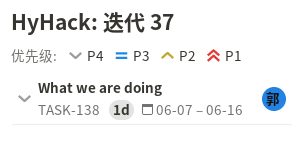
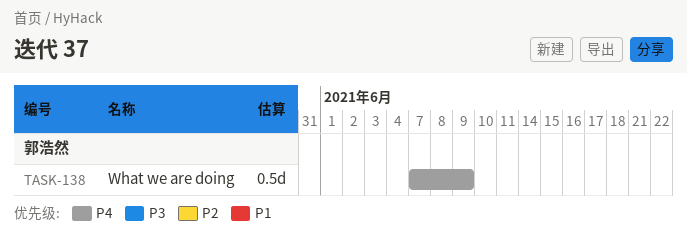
TASK-138, estimate: 1d -> 0.5d
TASK-138, due: Jun 16 -> Jun 9

